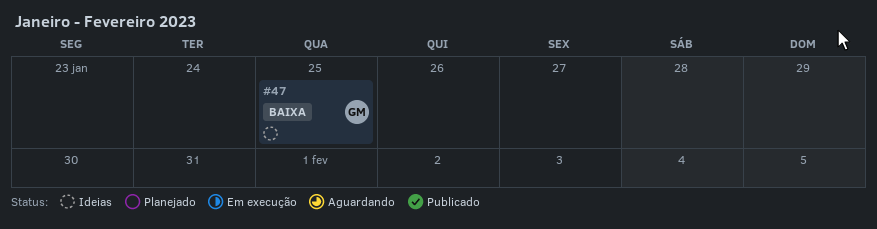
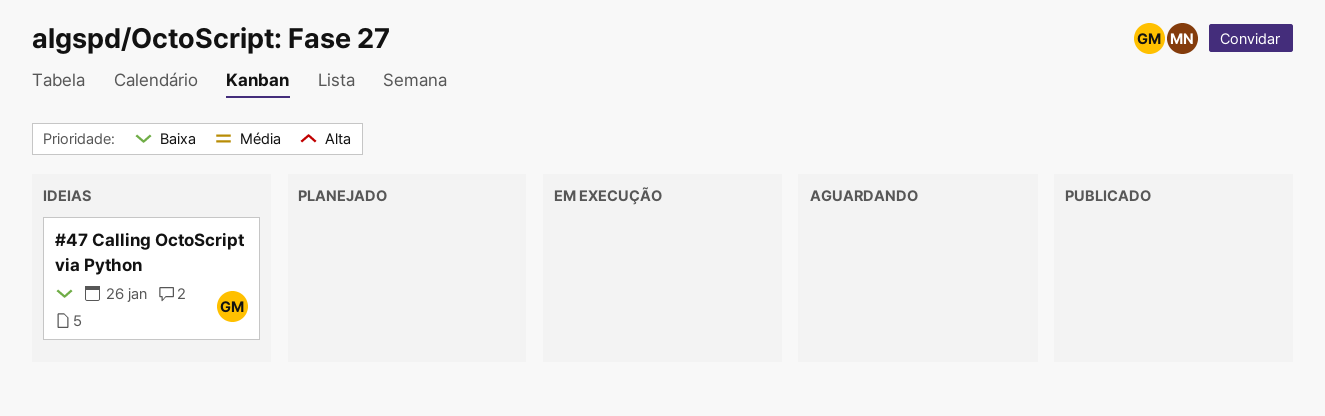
#47, due: Jan 25 -> Jan 26

